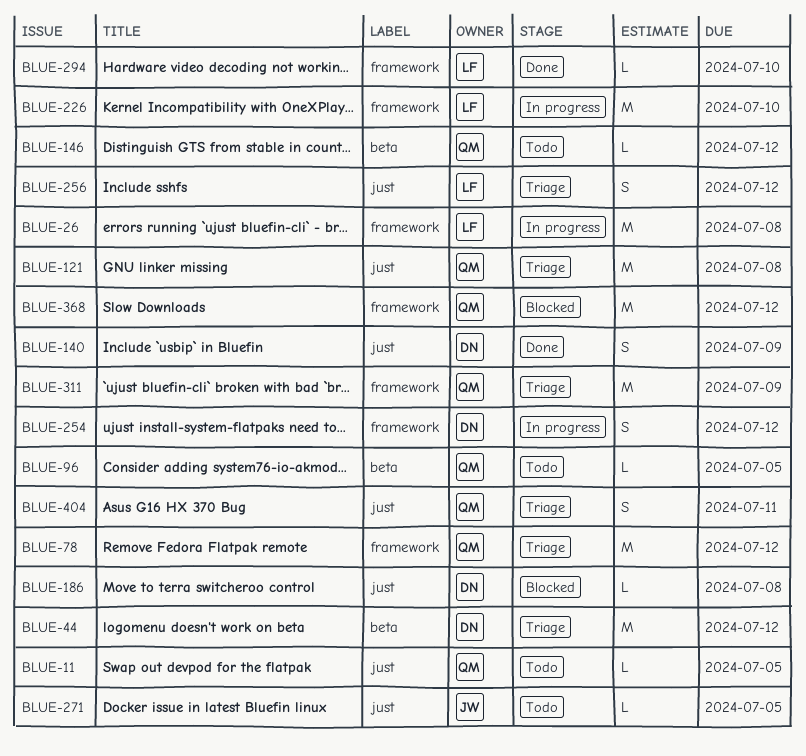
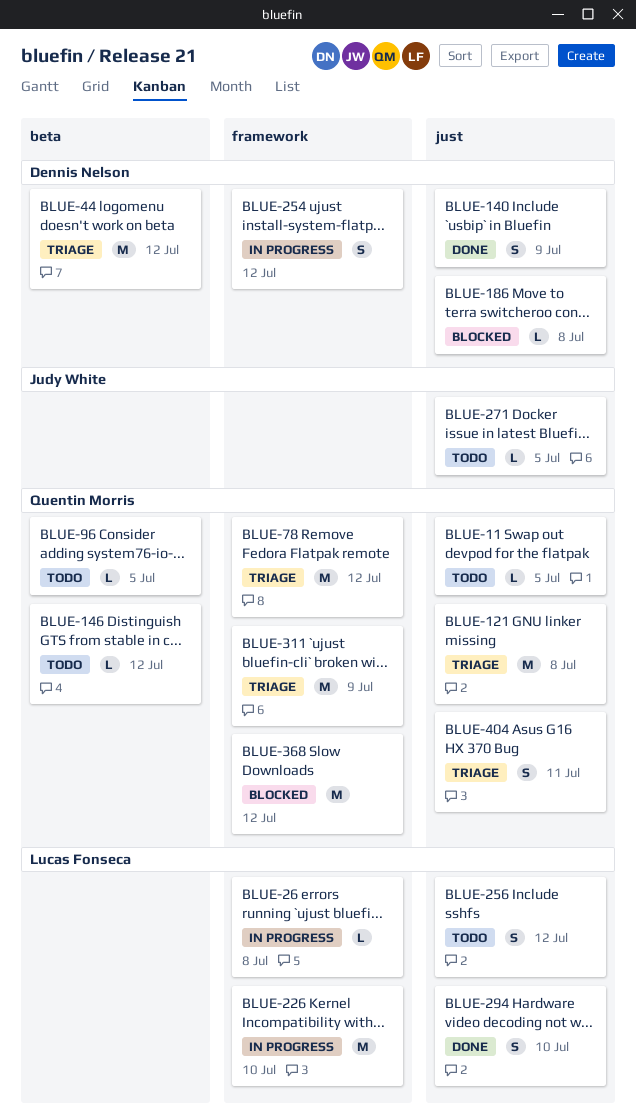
BLUE-26, estimate: M -> L
BLUE-256, status: Triage -> Todo
BLUE-294, label: framework -> just
BLUE-294, estimate: L -> S

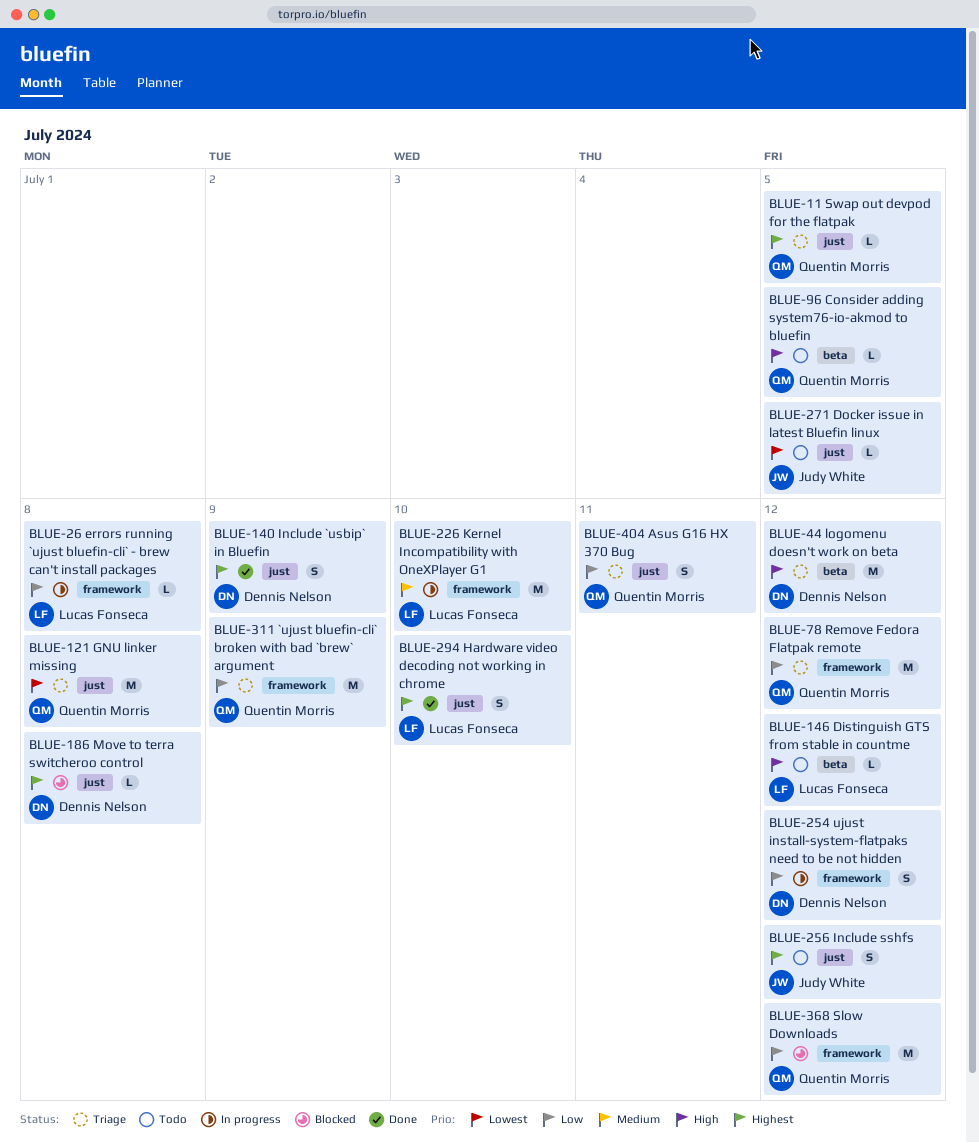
BLUE-11, status: Todo -> Triage
BLUE-146, owner: Quentin Morris -> Lucas Fonseca
BLUE-256, owner: Lucas Fonseca -> Judy White

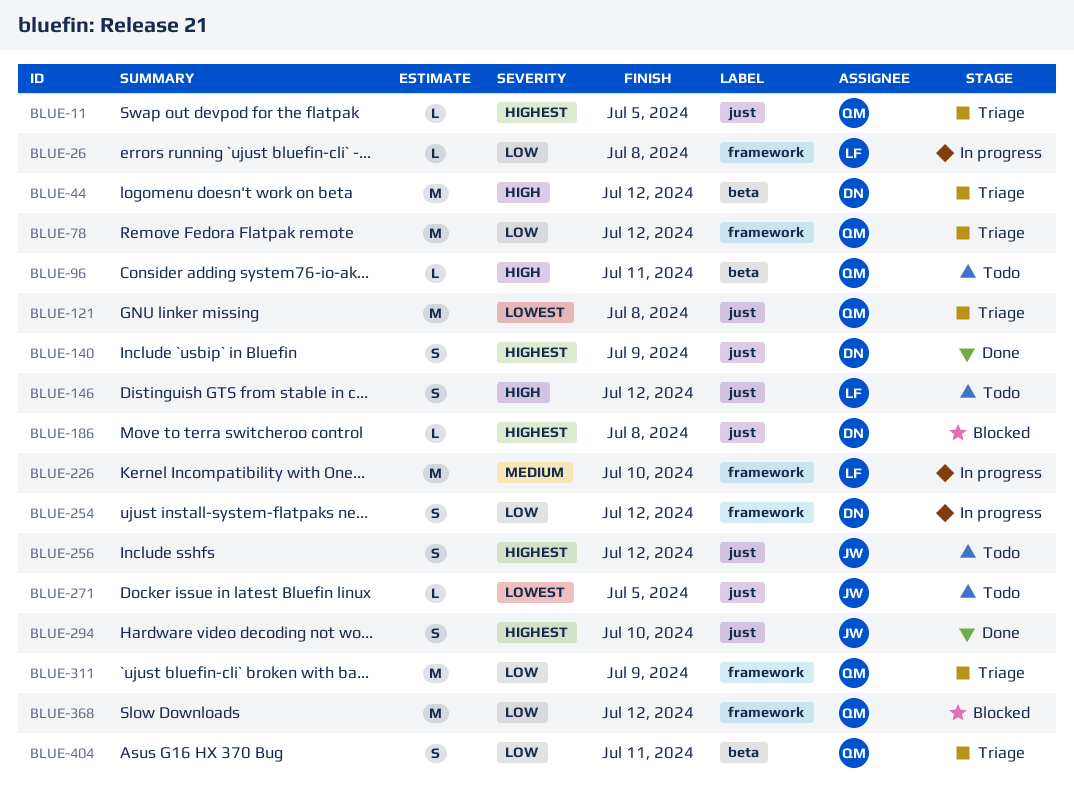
BLUE-96, due: Jul 5 -> Jul 11
BLUE-146, label: beta -> just
BLUE-146, estimate: L -> S
BLUE-294, owner: Lucas Fonseca -> Judy White
BLUE-404, label: just -> beta

